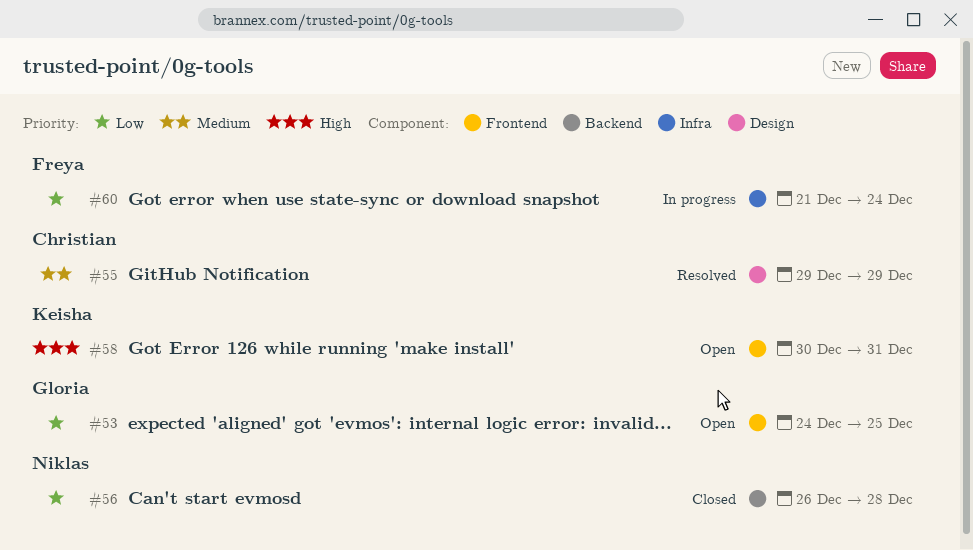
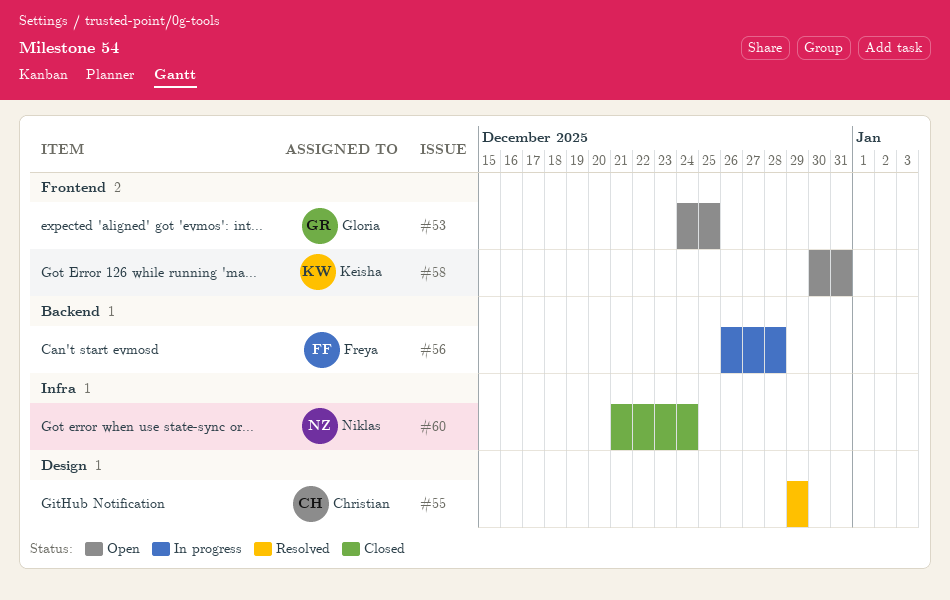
#56, status: Closed -> In progress
#56, owner: Niklas -> Freya
#60, status: In progress -> Closed
#60, owner: Freya -> Niklas

